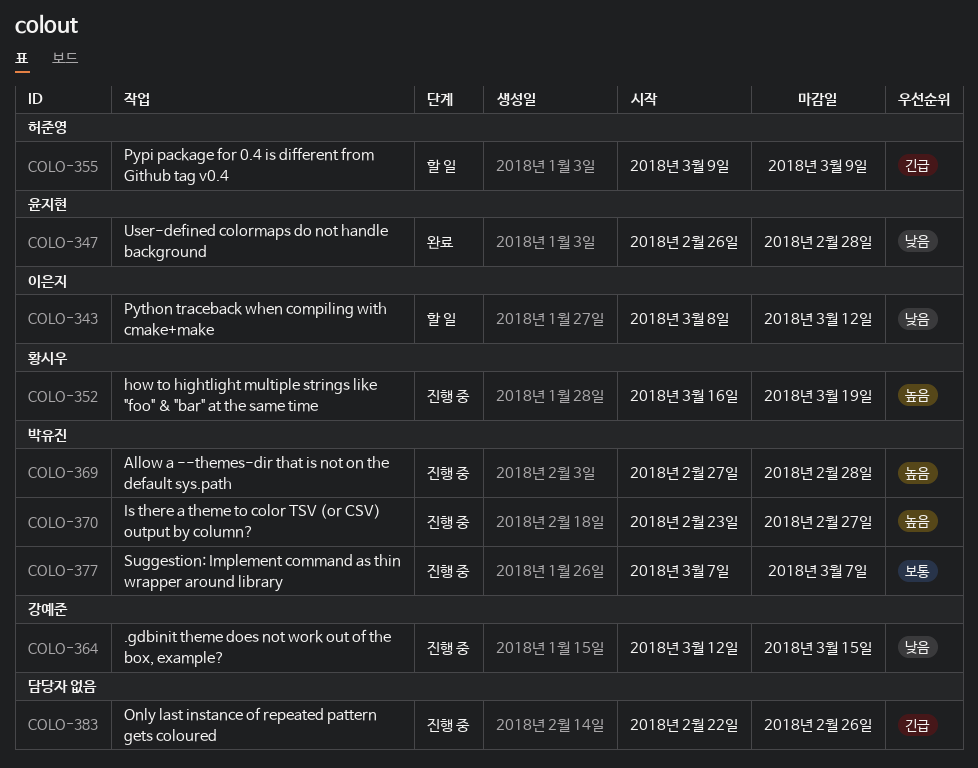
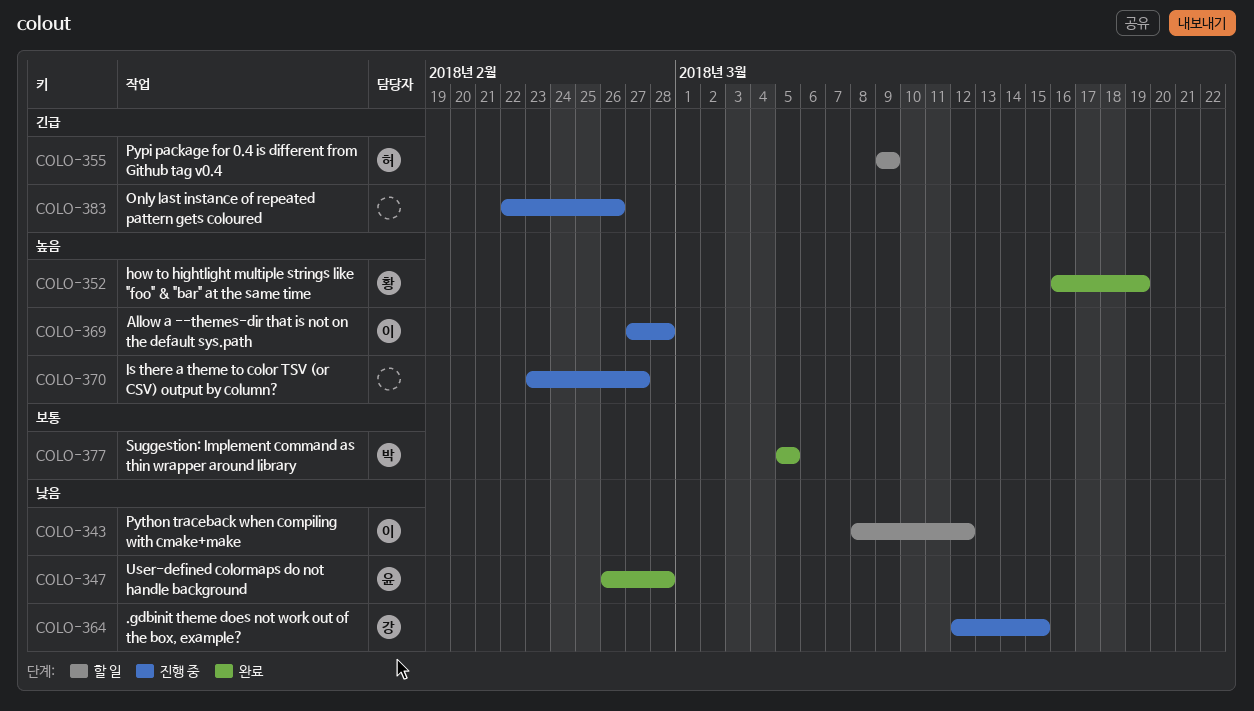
COLO-352, status: 진행 중 -> 완료
COLO-369, owner: 박유진 -> 이은지
COLO-370, owner: 박유진 -> none
COLO-377, status: 진행 중 -> 완료
COLO-377, start: Mar 7 -> Mar 5
COLO-377, due: Mar 7 -> Mar 5

